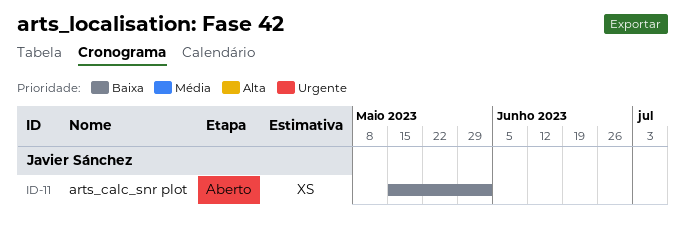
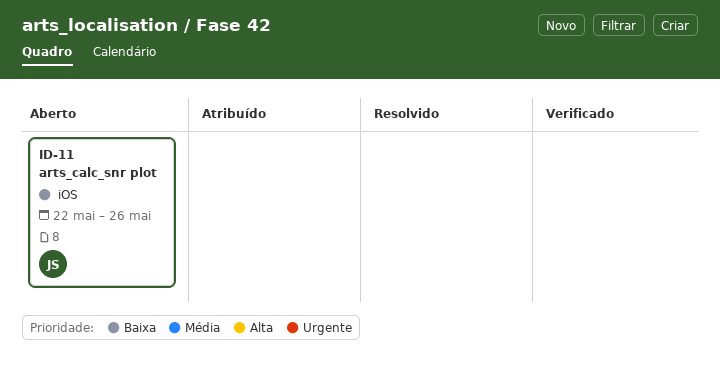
ID-11, start: May 15 -> May 22
ID-11, due: Jun 2 -> May 26

